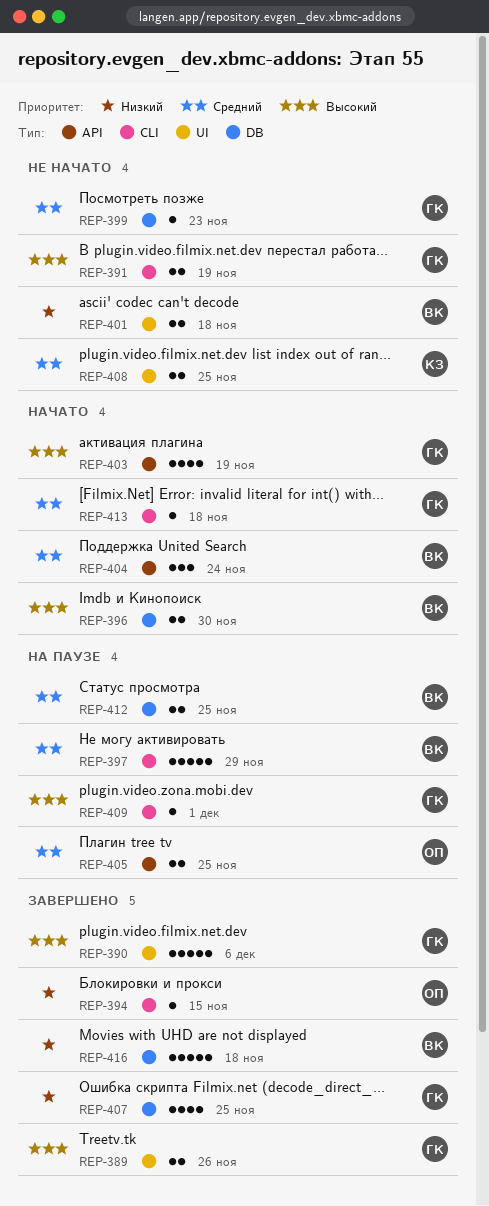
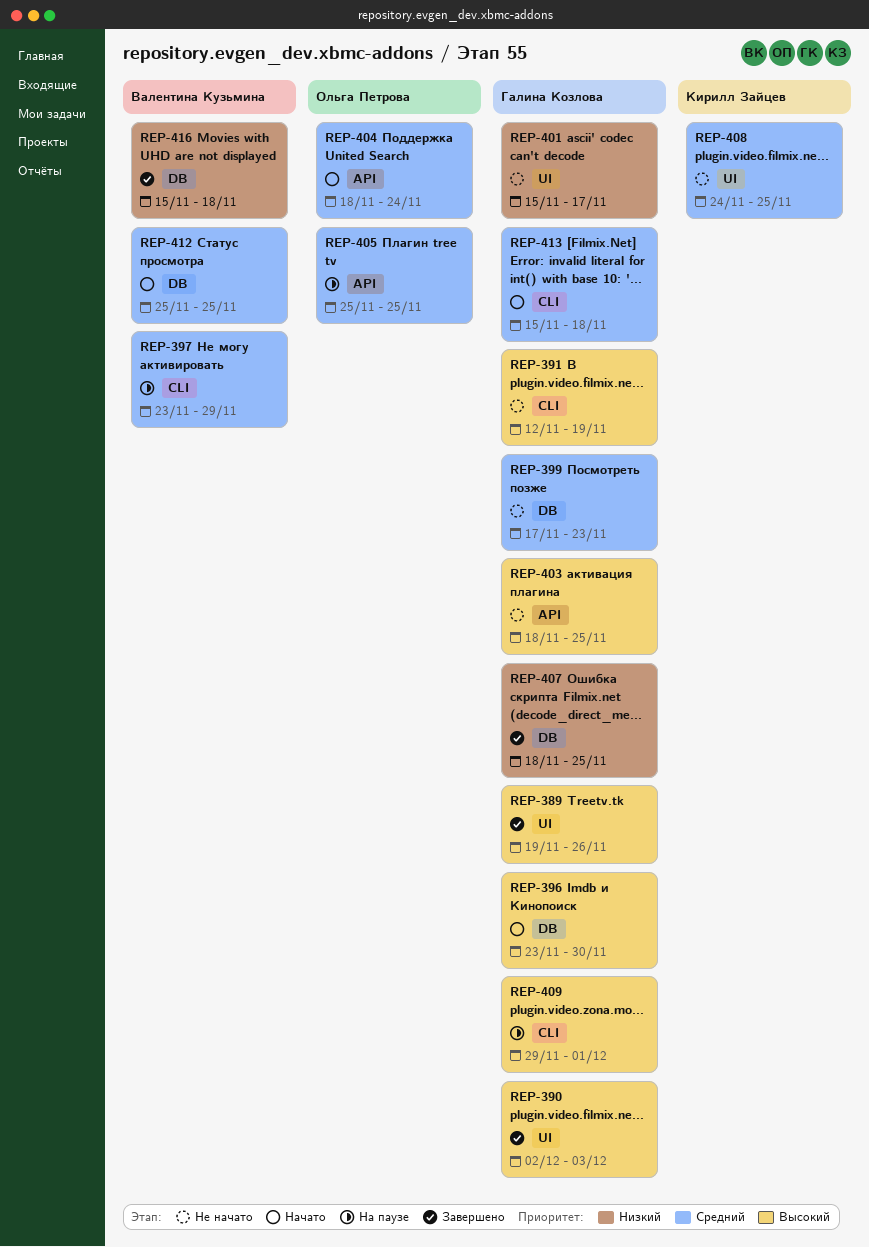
REP-390, due: Dec 6 -> Dec 3
REP-394: present -> none
REP-396, owner: Валентина Кузьмина -> Галина Козлова
REP-401, owner: Валентина Кузьмина -> Галина Козлова
REP-401, due: Nov 18 -> Nov 17
REP-403, status: Начато -> Не начато
REP-403, due: Nov 19 -> Nov 25
REP-404, owner: Валентина Кузьмина -> Ольга Петрова
REP-412, status: На паузе -> Начато

